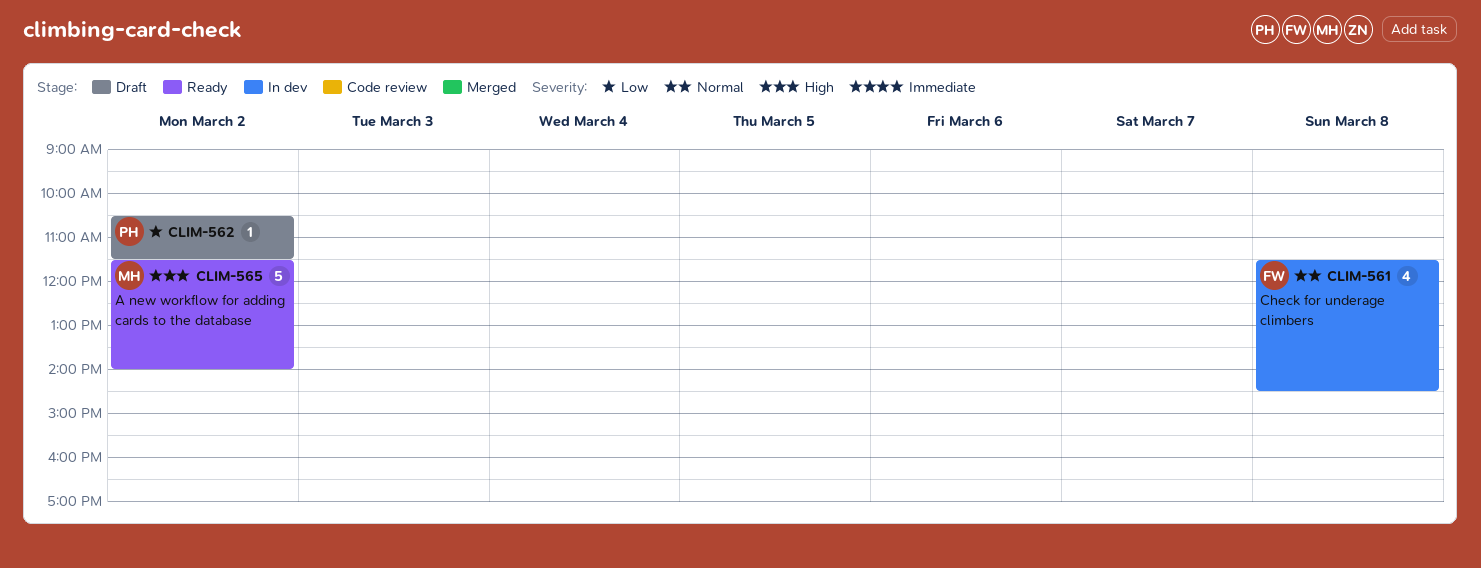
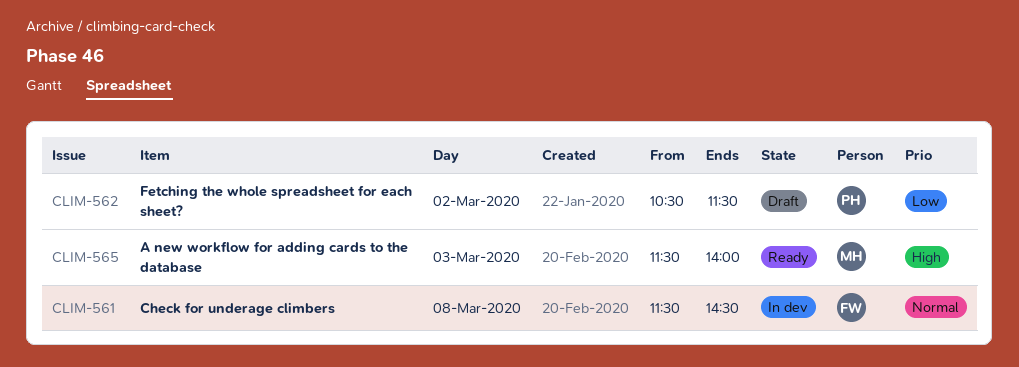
CLIM-565, day: Mar 2 -> Mar 3

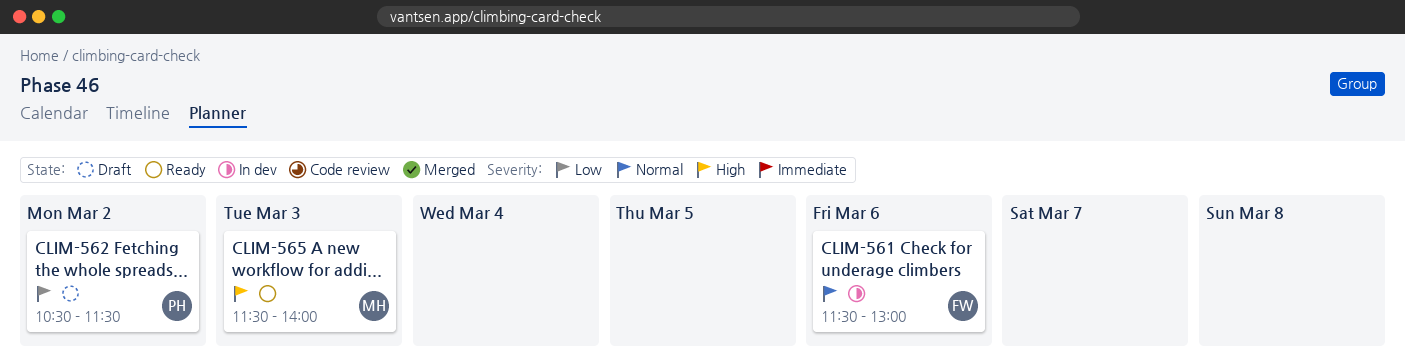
CLIM-561, day: Mar 8 -> Mar 6
CLIM-561, ends: 14:30 -> 13:00

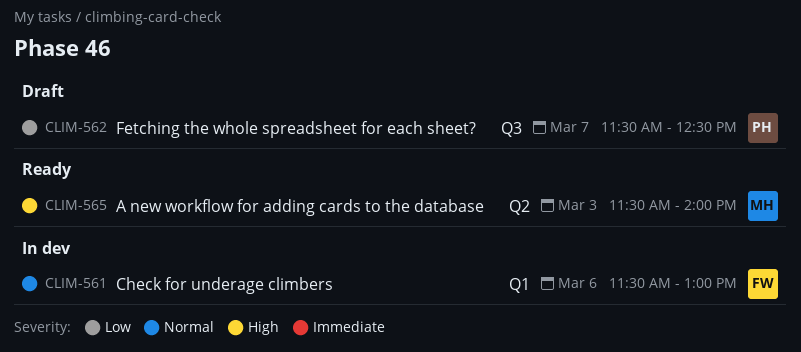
CLIM-562, day: Mar 2 -> Mar 7
CLIM-562, begins: 10:30 -> 11:30
CLIM-562, ends: 11:30 -> 12:30

